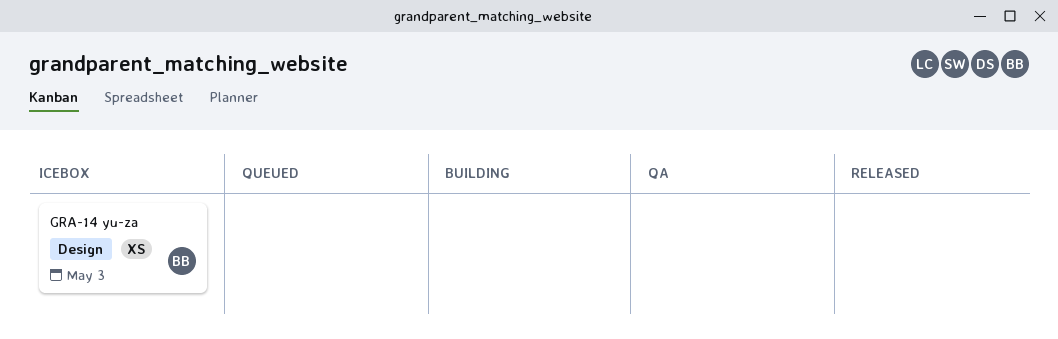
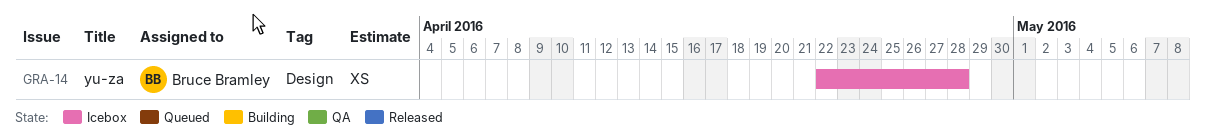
GRA-14, due: May 3 -> Apr 28

